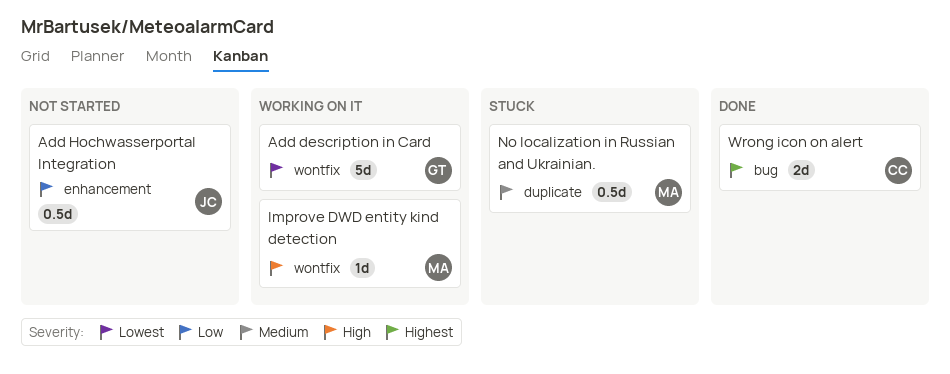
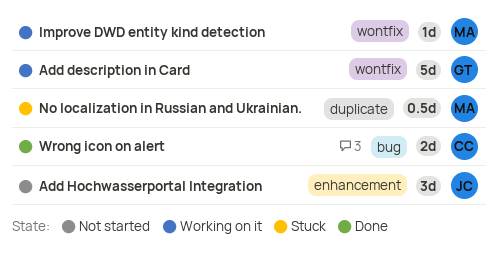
Add Hochwasserportal Integration, estimate: 0.5d -> 3d

